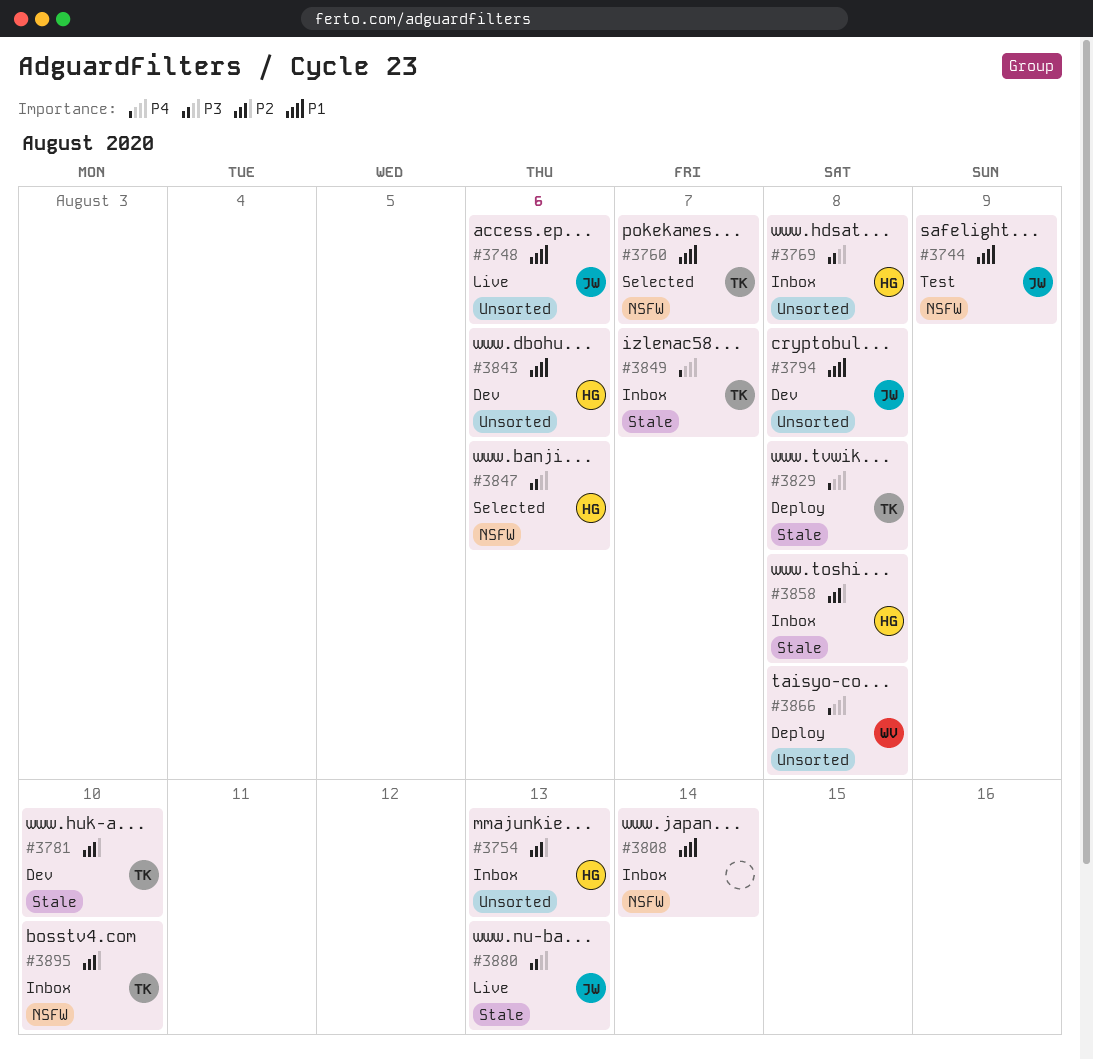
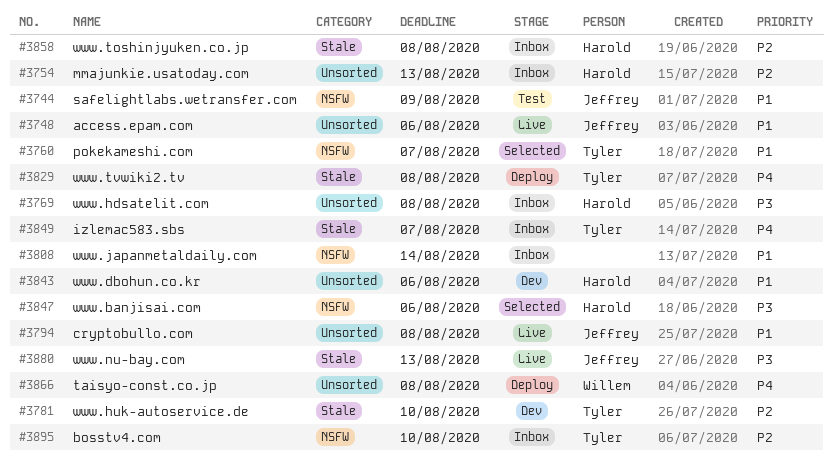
#3794, status: Dev -> Live

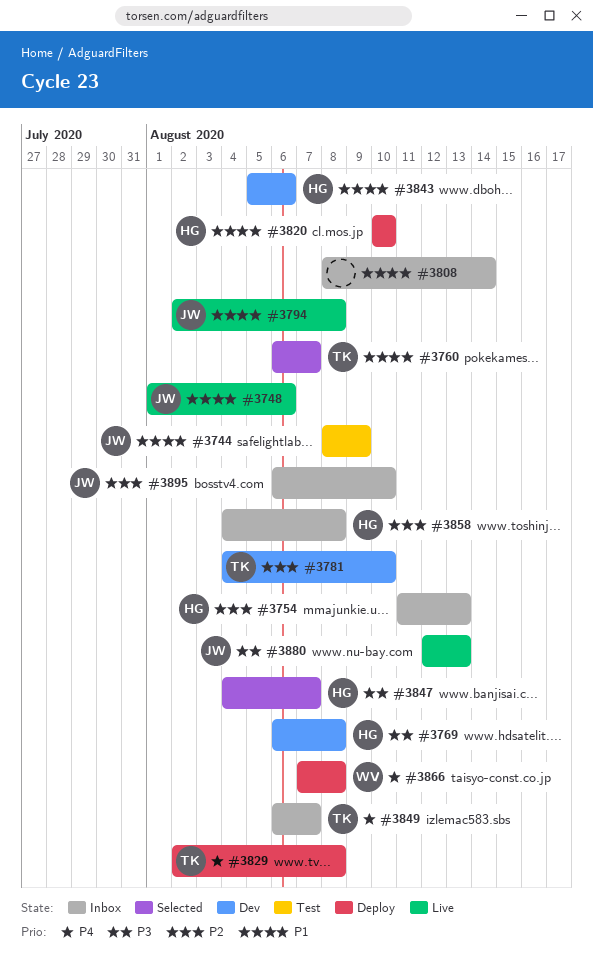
#3769, status: Inbox -> Dev
#3820: none -> present
#3847, due: Aug 6 -> Aug 7
#3895, owner: Tyler -> Jeffrey

